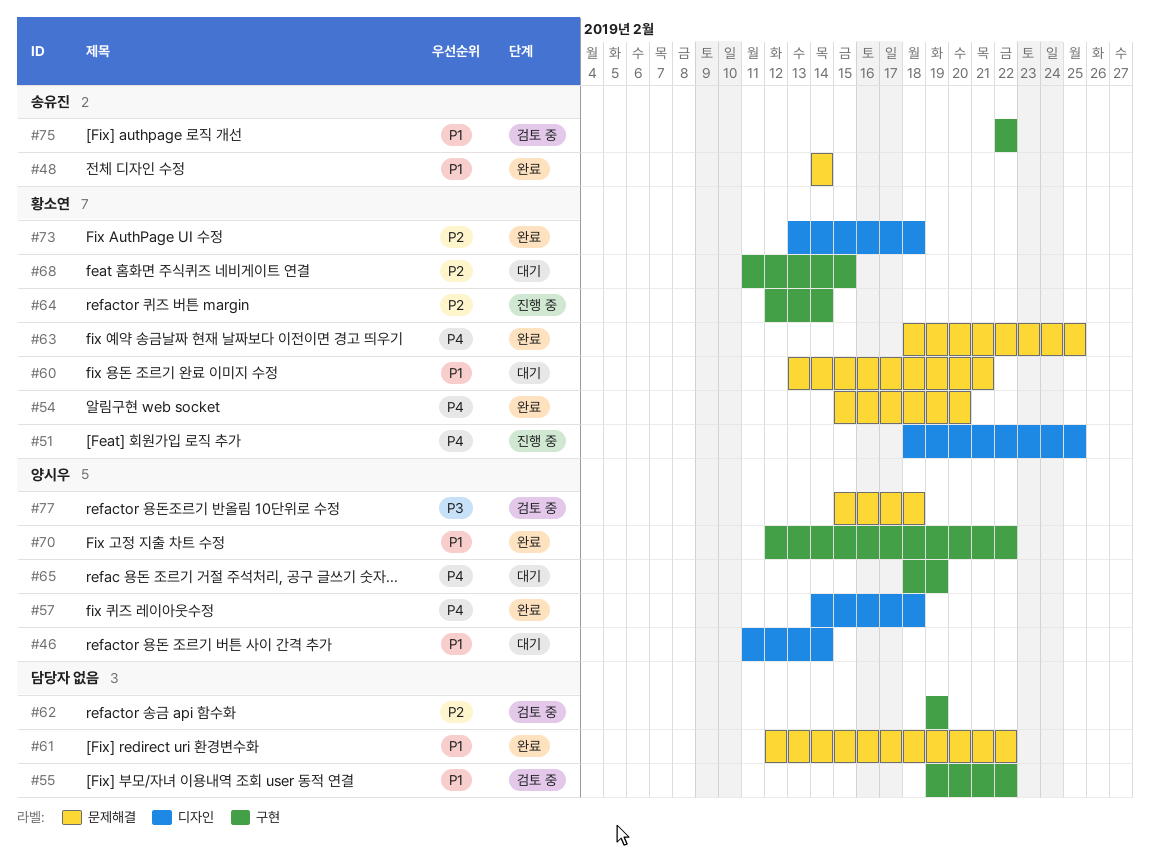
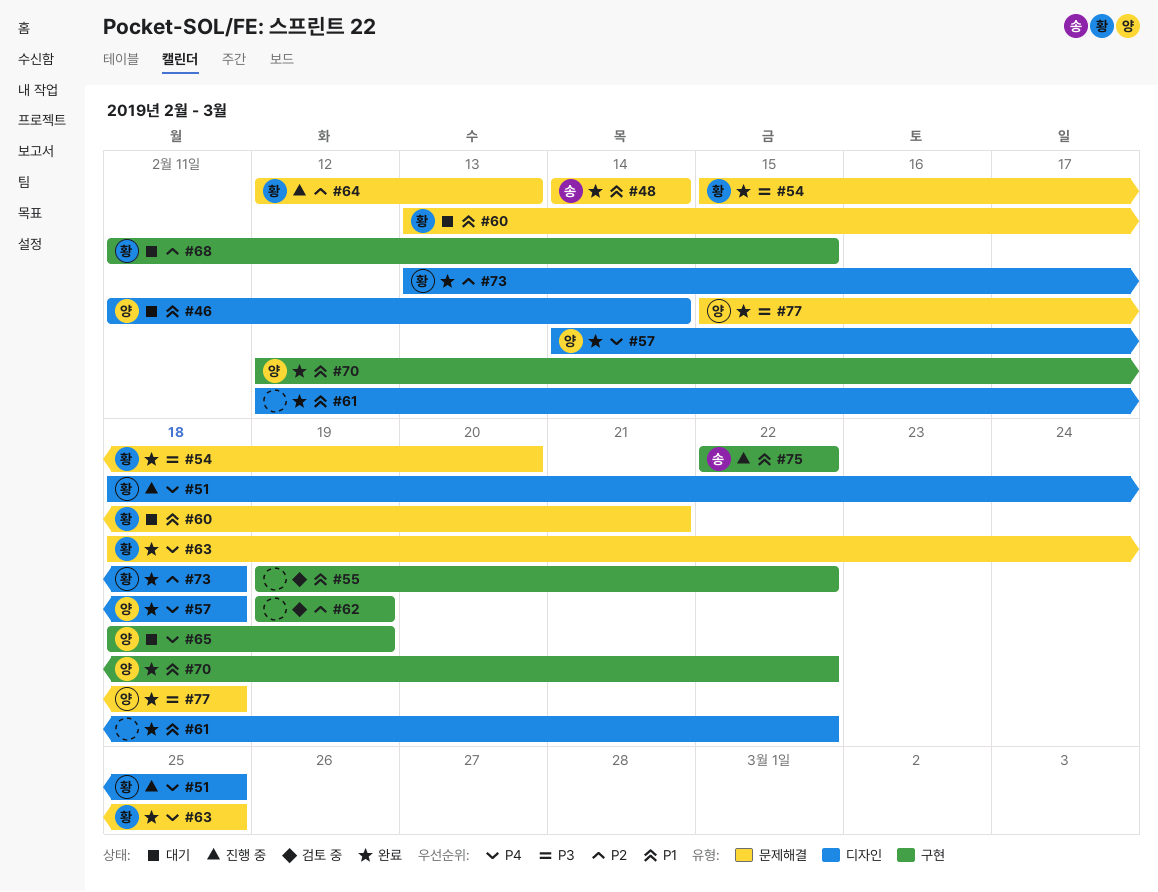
#54, priority: P4 -> P3
#61, label: 문제해결 -> 디자인
#64, label: 구현 -> 문제해결
#64, due: Feb 14 -> Feb 13
#75, status: 검토 중 -> 진행 중
#77, status: 검토 중 -> 완료

